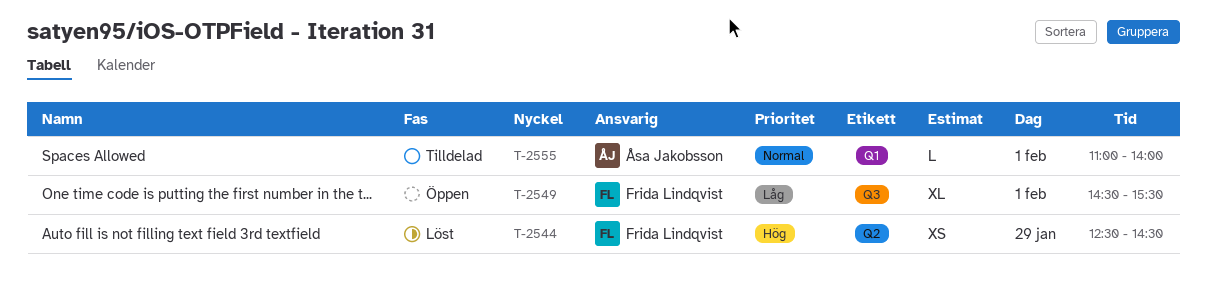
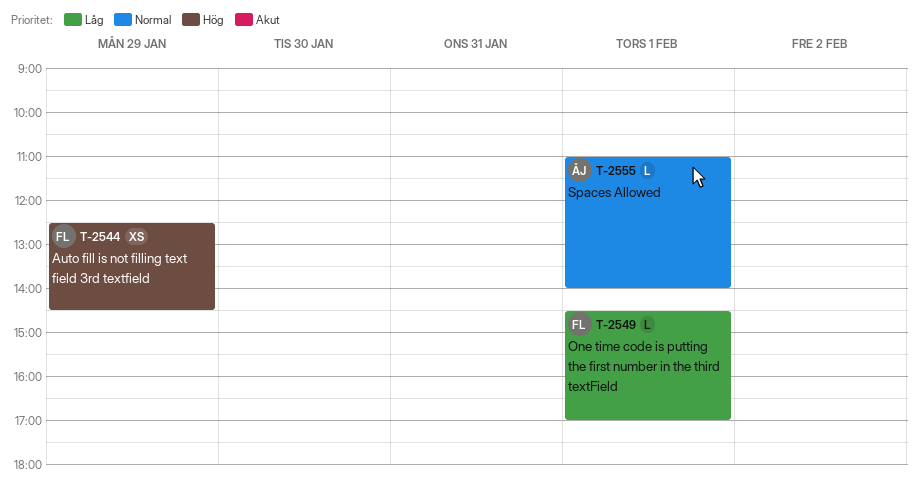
T-2549, estimate: XL -> L
T-2549, ends: 15:30 -> 17:00

